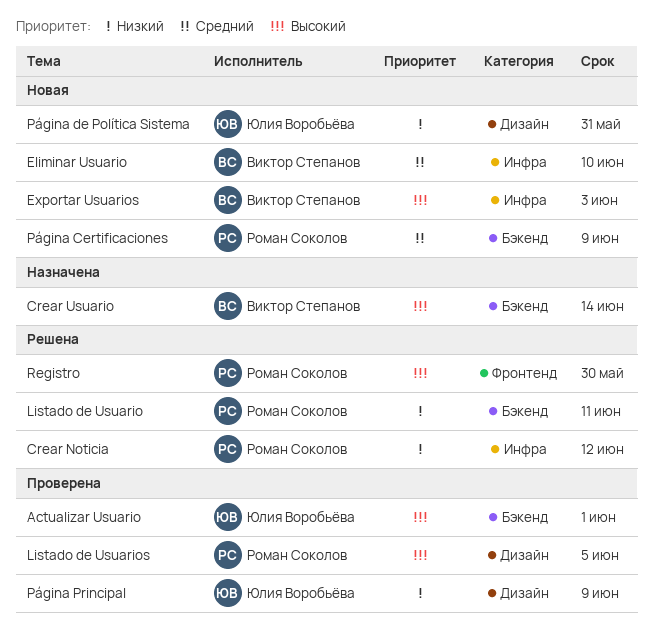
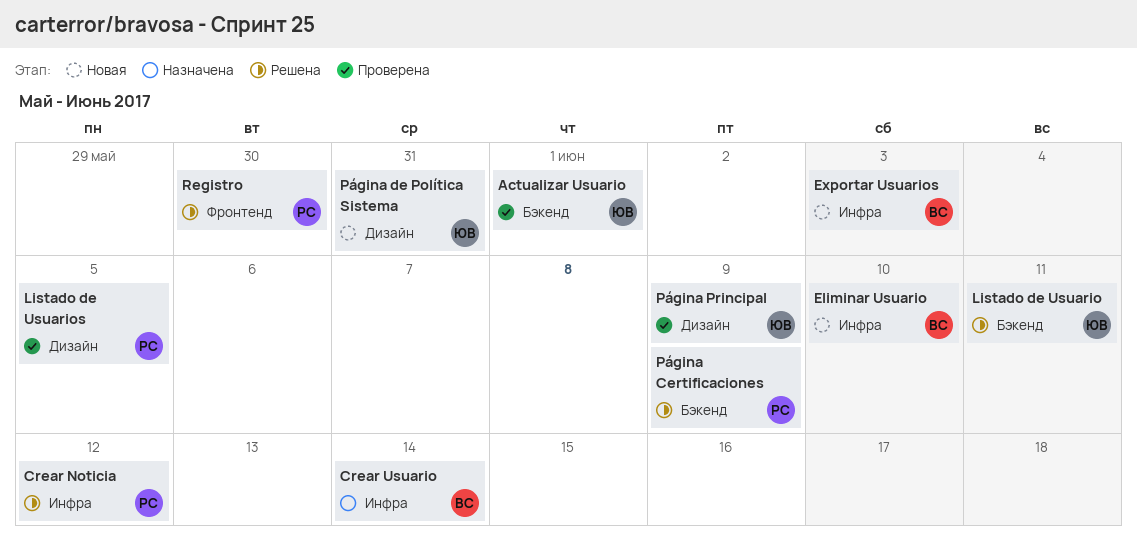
Crear Usuario, label: Бэкенд -> Инфра
Listado de Usuario, owner: Роман Соколов -> Юлия Воробьёва
Página Certificaciones, status: Новая -> Решена

